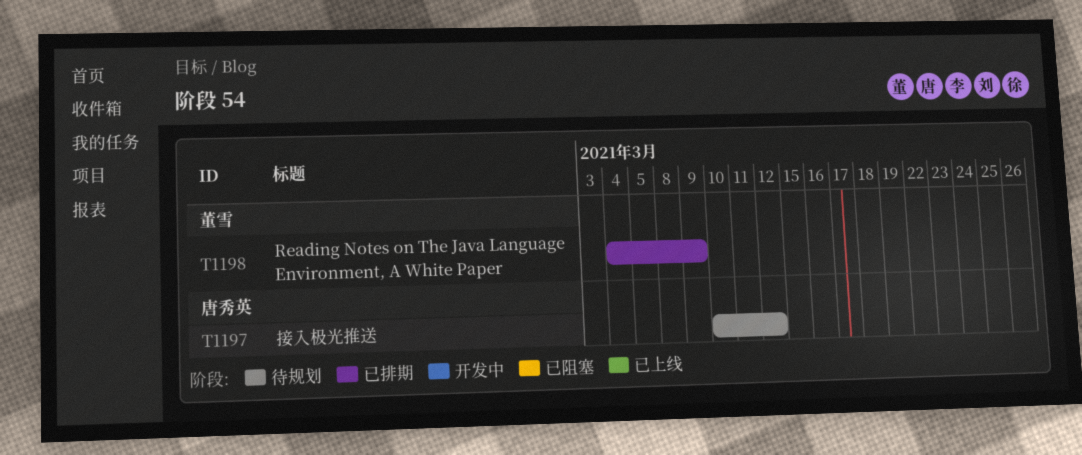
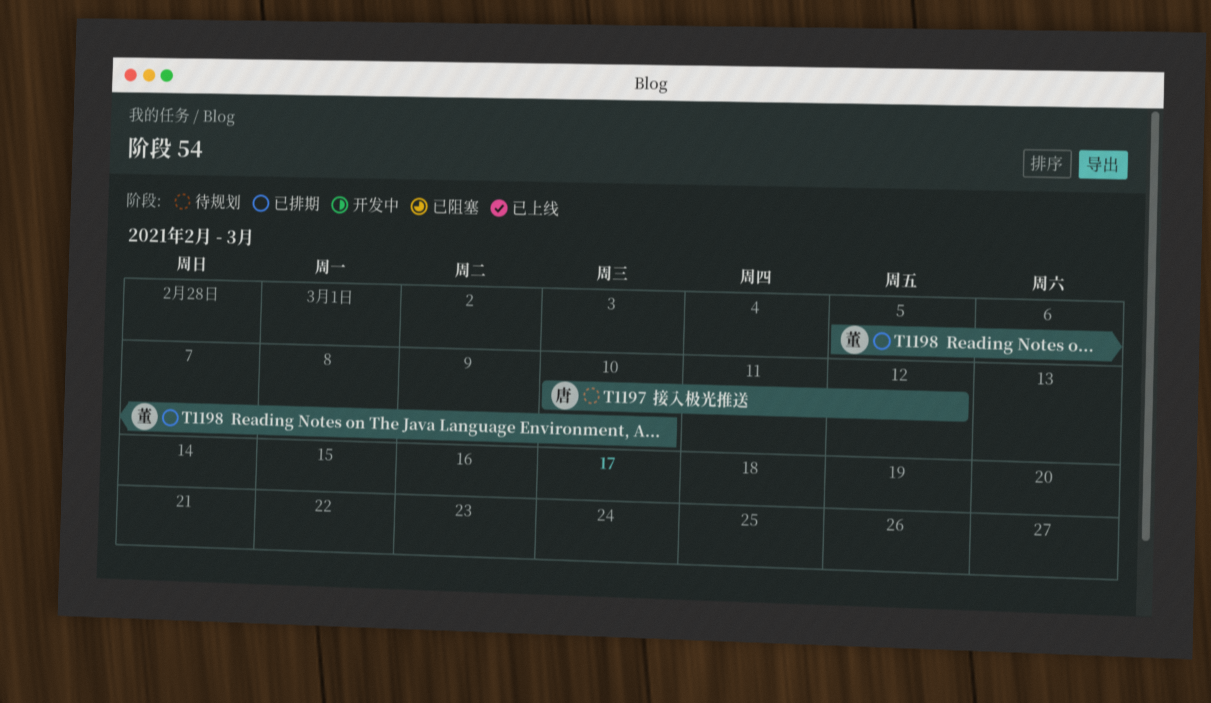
T1198, start: Mar 4 -> Mar 5
T1198, due: Mar 9 -> Mar 10

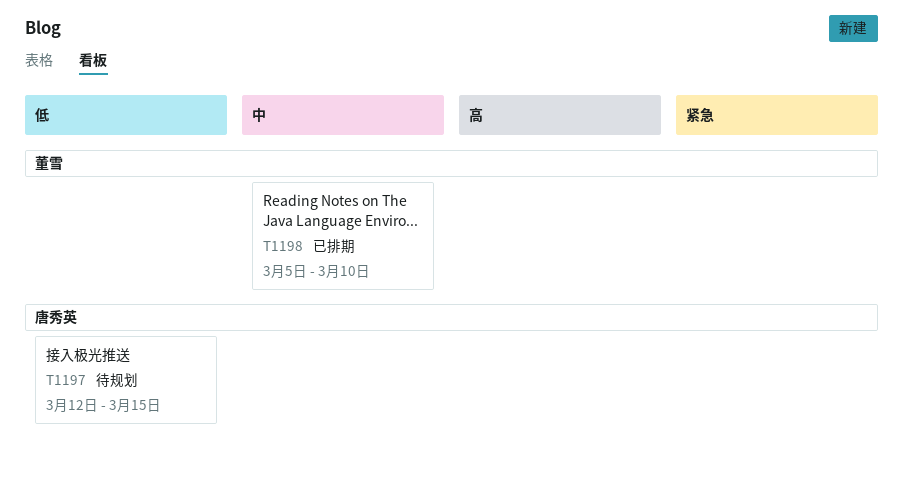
T1197, start: Mar 10 -> Mar 12
T1197, due: Mar 12 -> Mar 15

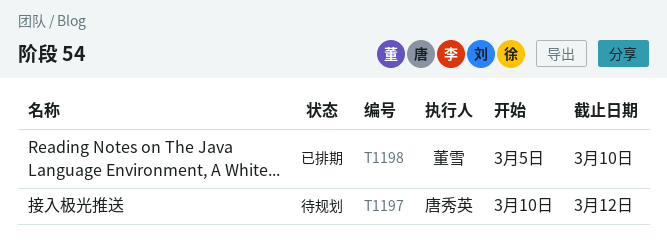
T1197, start: Mar 12 -> Mar 10
T1197, due: Mar 15 -> Mar 12

